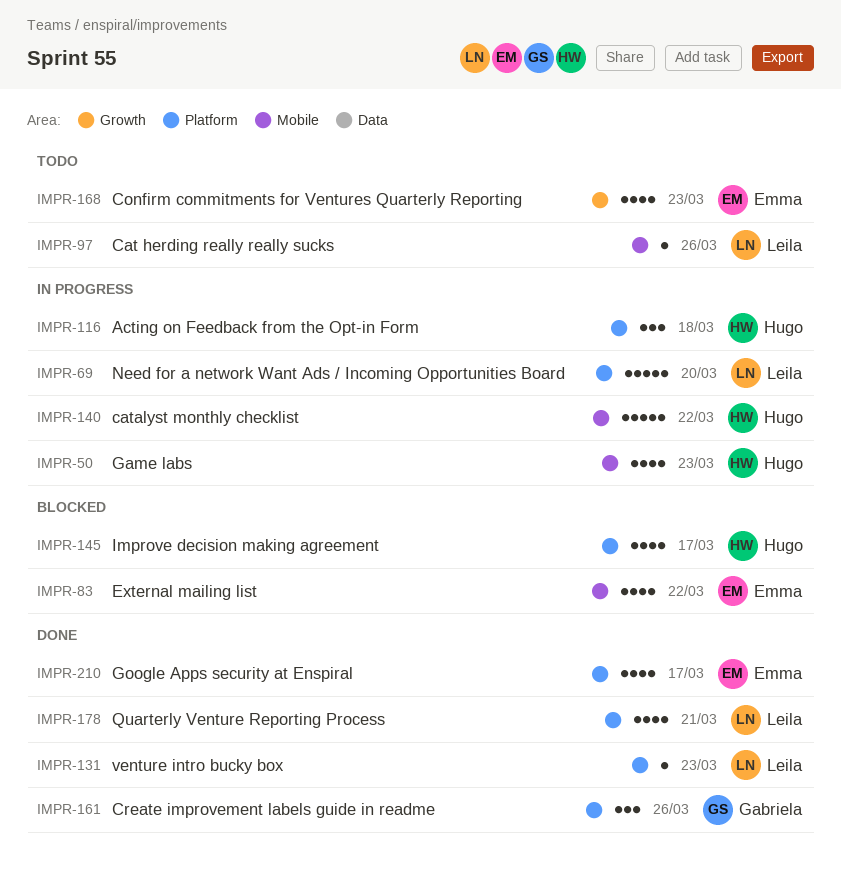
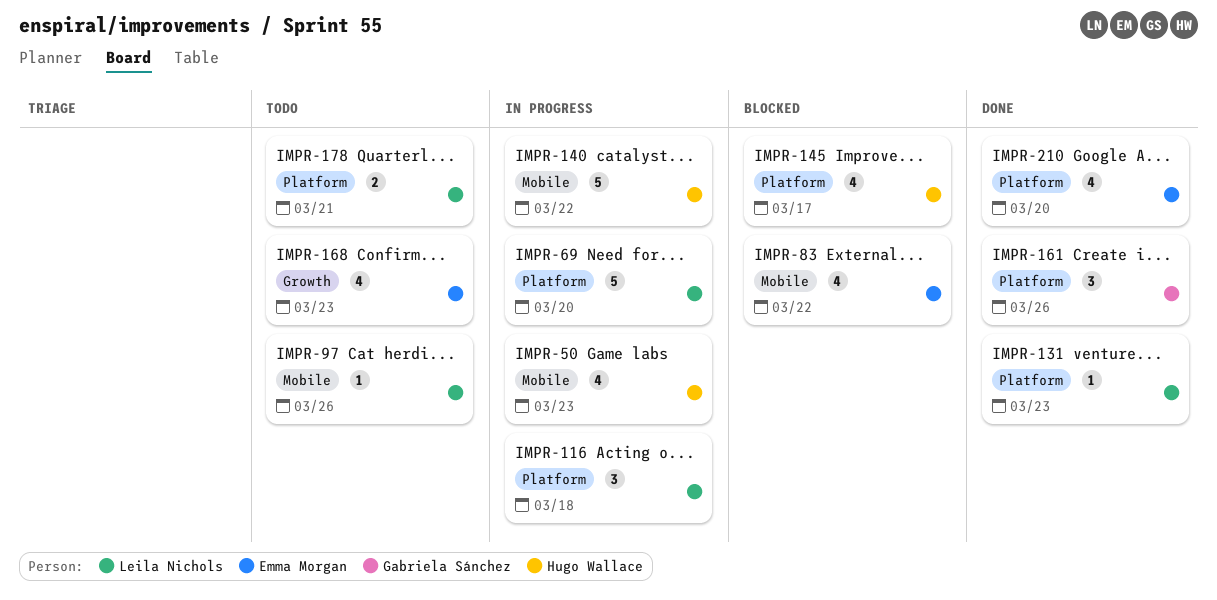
IMPR-116, owner: Hugo Wallace -> Leila Nichols
IMPR-178, status: Done -> Todo
IMPR-178, estimate: 4 -> 2
IMPR-210, due: Mar 17 -> Mar 20

